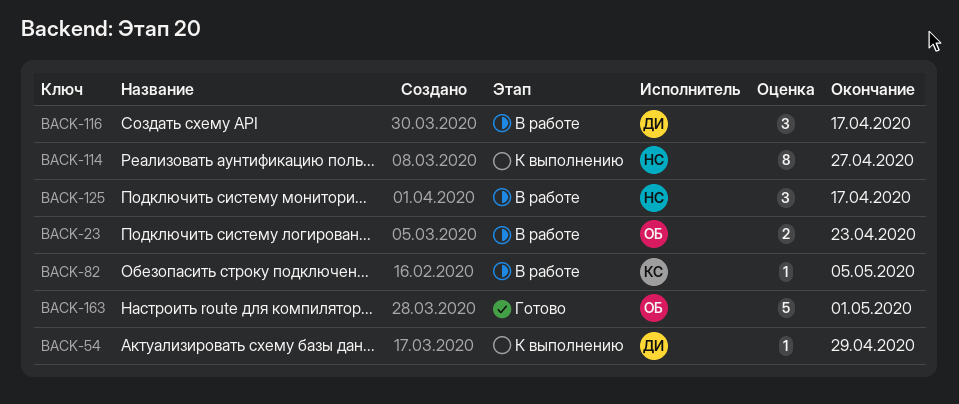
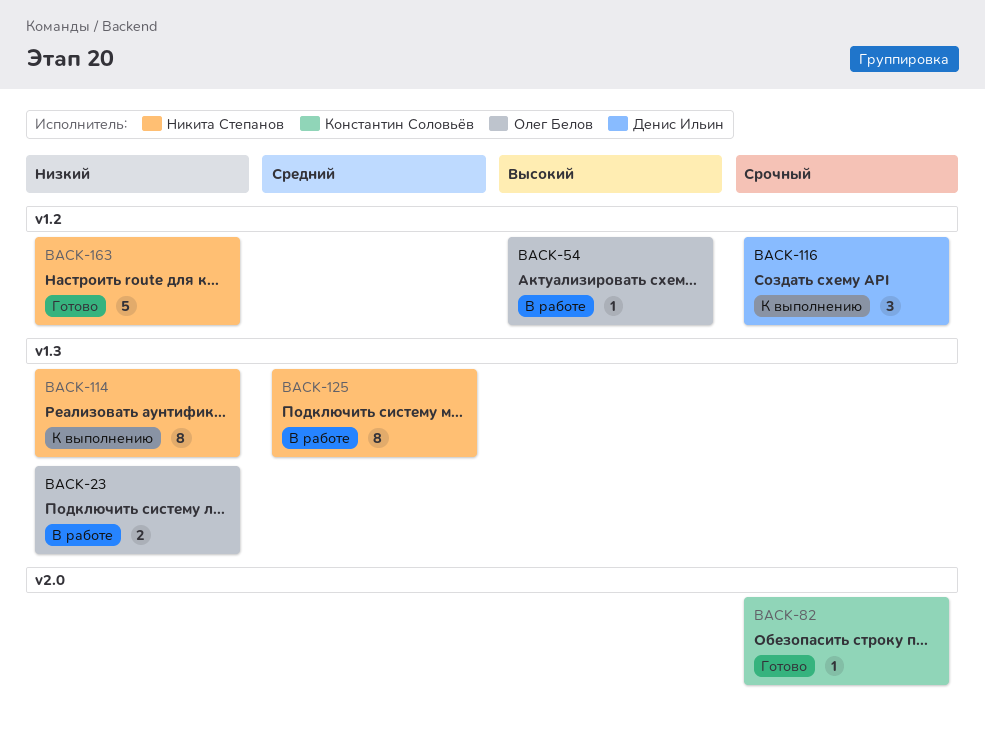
BACK-54, status: К выполнению -> В работе
BACK-54, owner: Денис Ильин -> Олег Белов
BACK-82, status: В работе -> Готово
BACK-116, status: В работе -> К выполнению
BACK-125, estimate: 3 -> 8
BACK-163, owner: Олег Белов -> Никита Степанов

